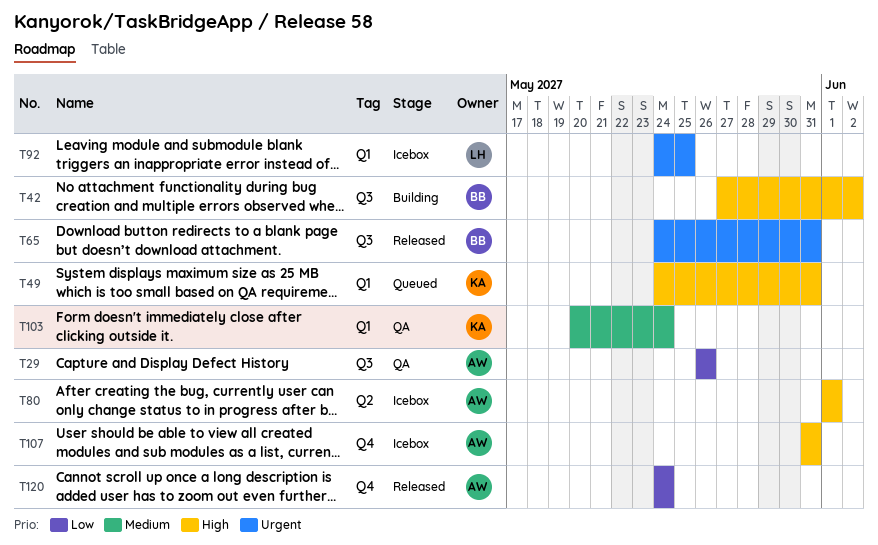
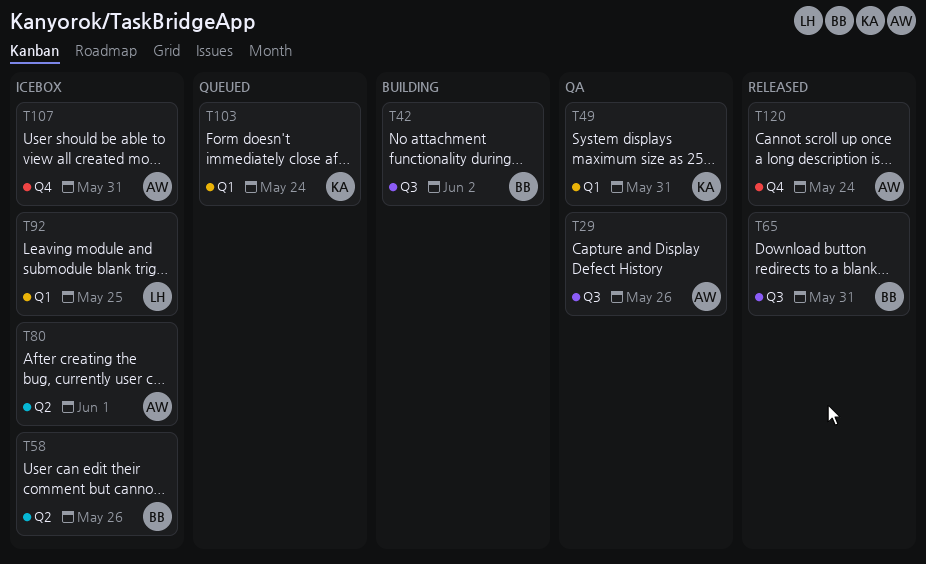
T49, status: Queued -> QA
T58: none -> present
T103, status: QA -> Queued

